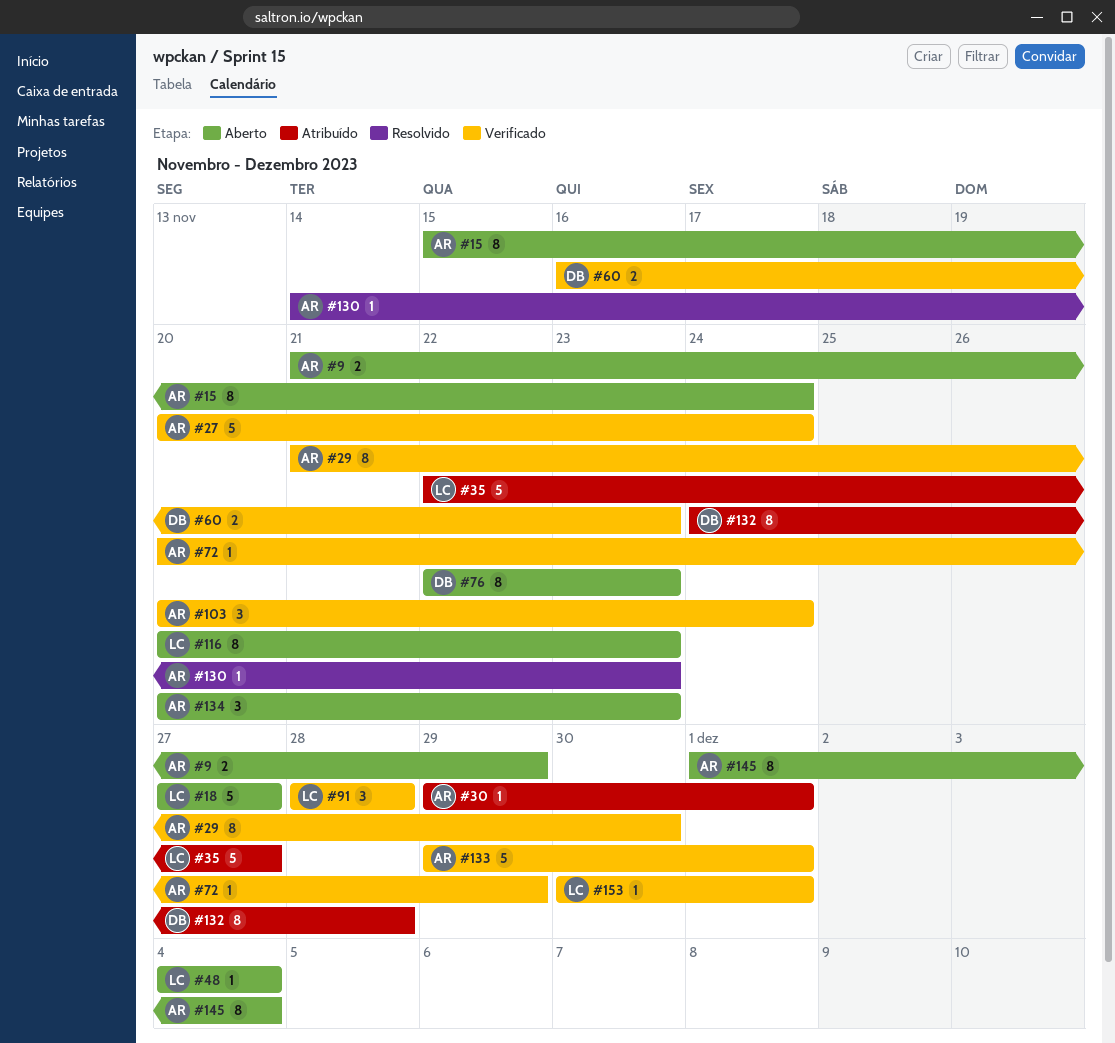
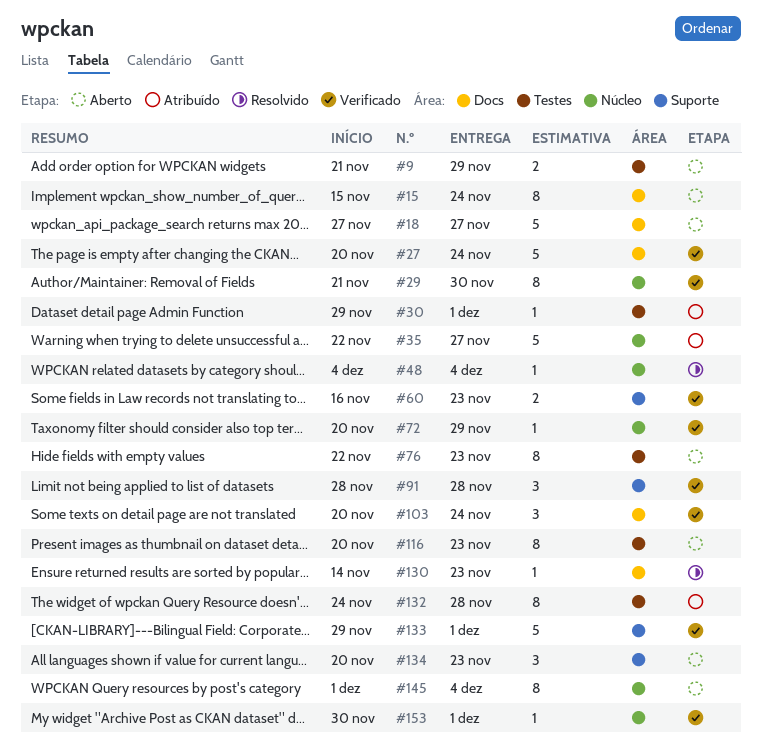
#48, status: Aberto -> Resolvido

